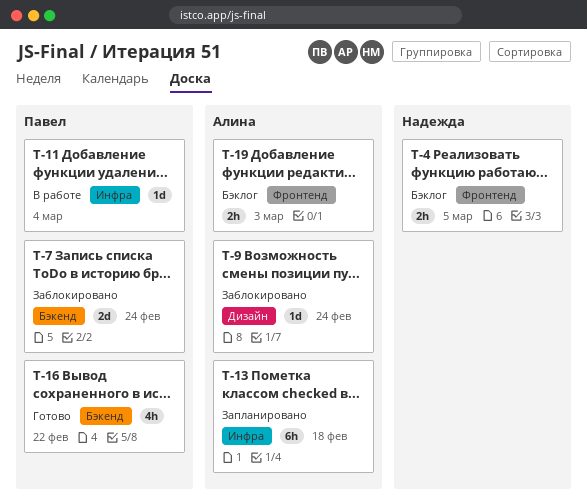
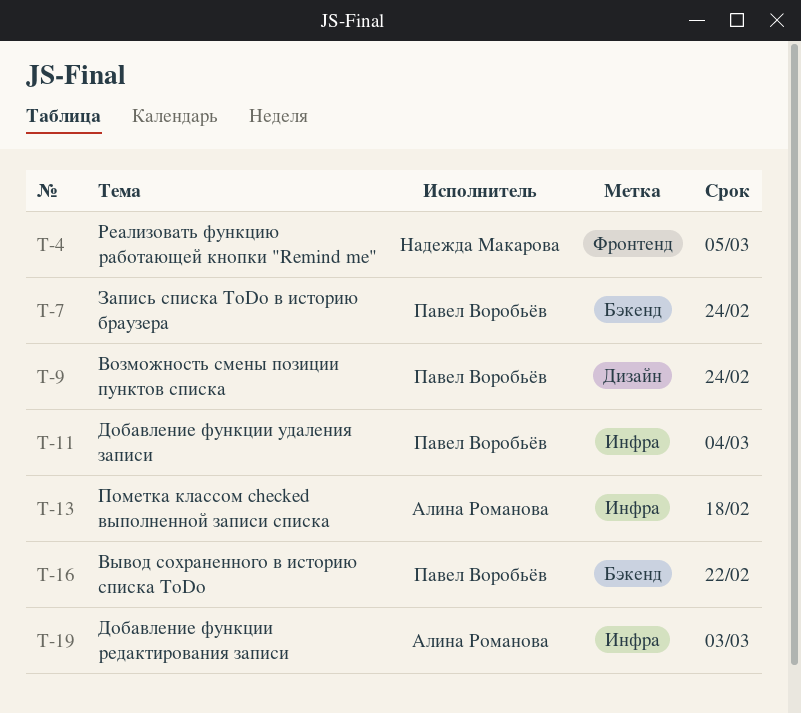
T-9, owner: Алина Романова -> Павел Воробьёв
T-19, label: Фронтенд -> Инфра

